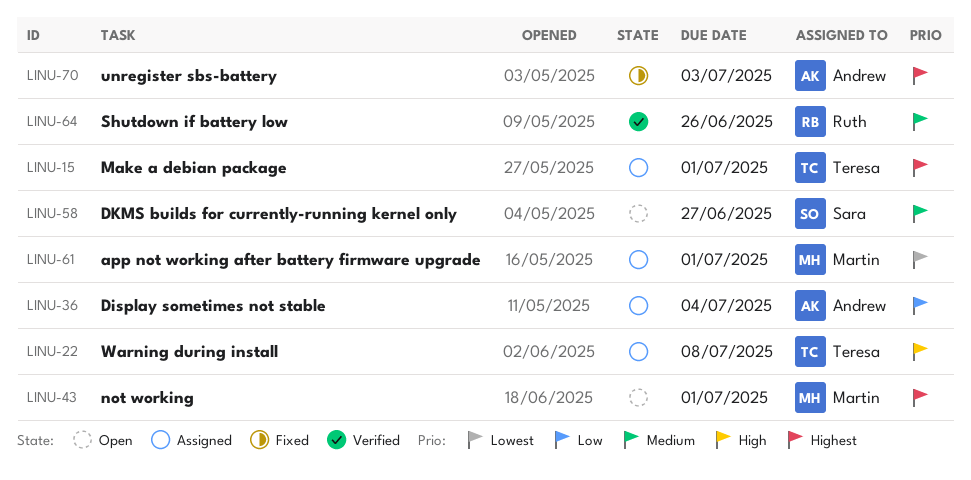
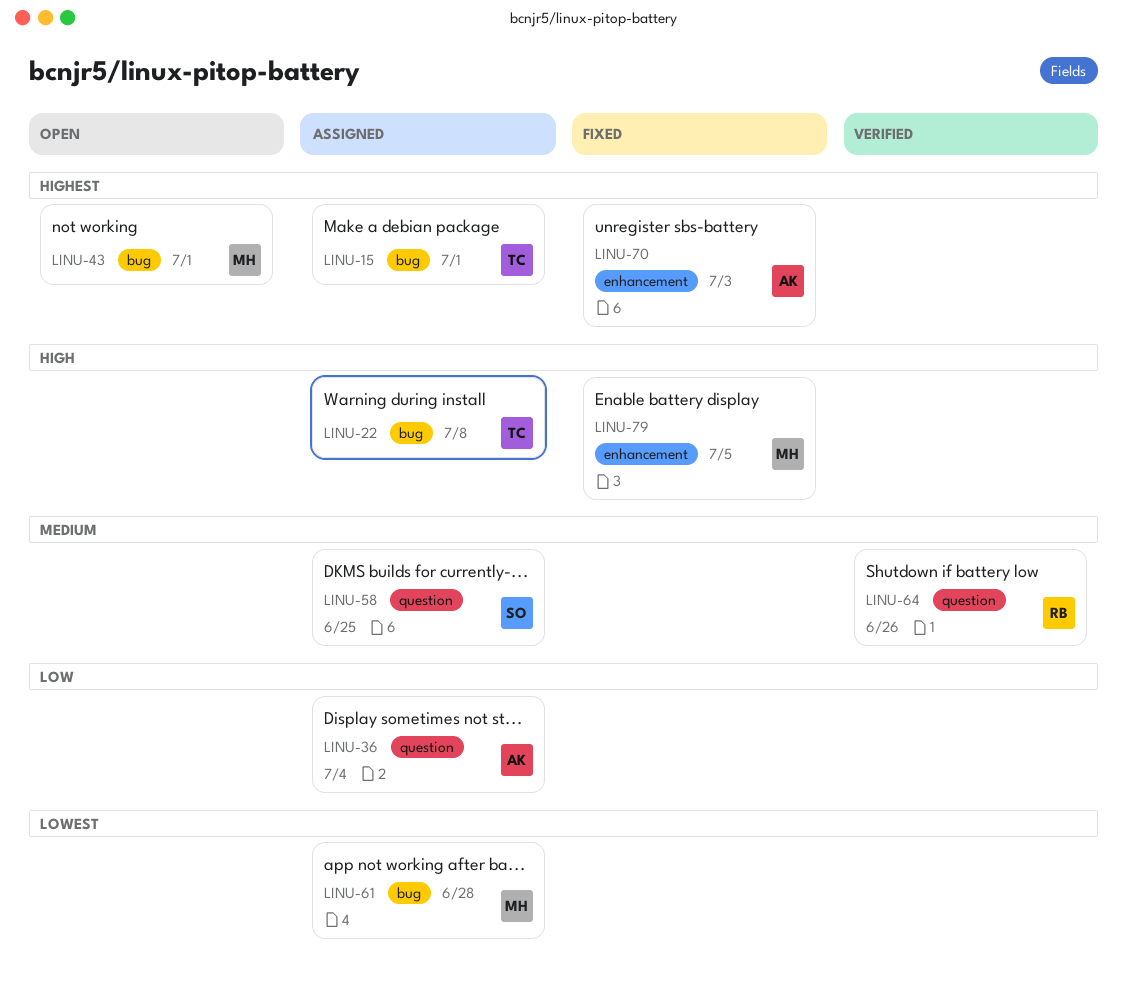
LINU-58, status: Open -> Assigned
LINU-58, due: Jun 27 -> Jun 25
LINU-61, due: Jul 1 -> Jun 28
LINU-79: none -> present

